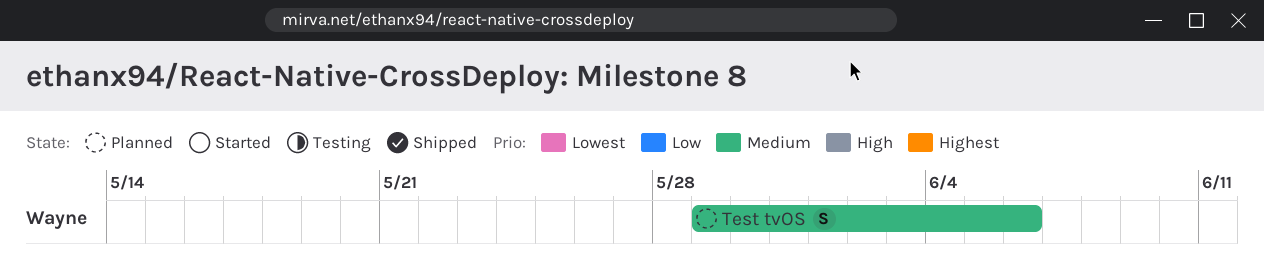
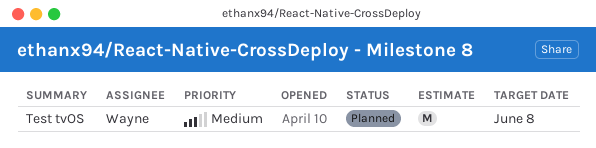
Test tvOS, estimate: S -> M
Test tvOS, due: Jun 6 -> Jun 8

